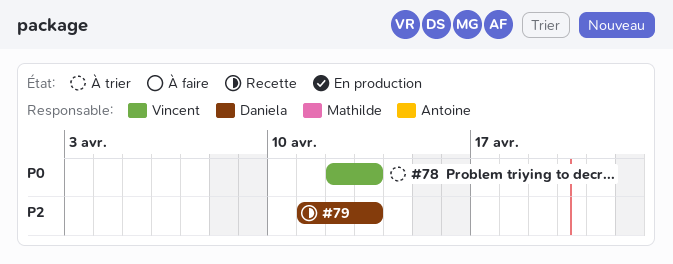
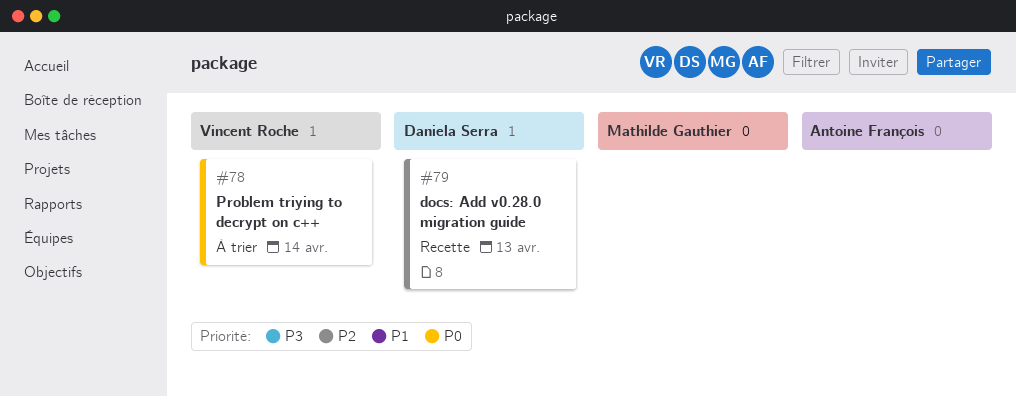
#78, due: Apr 13 -> Apr 14

